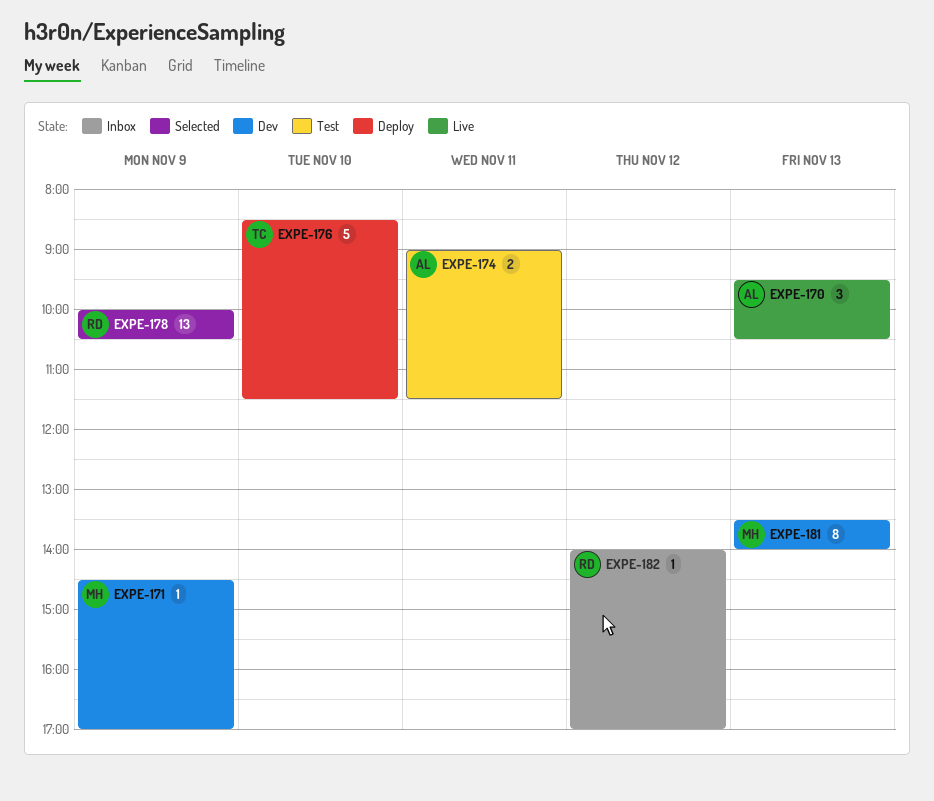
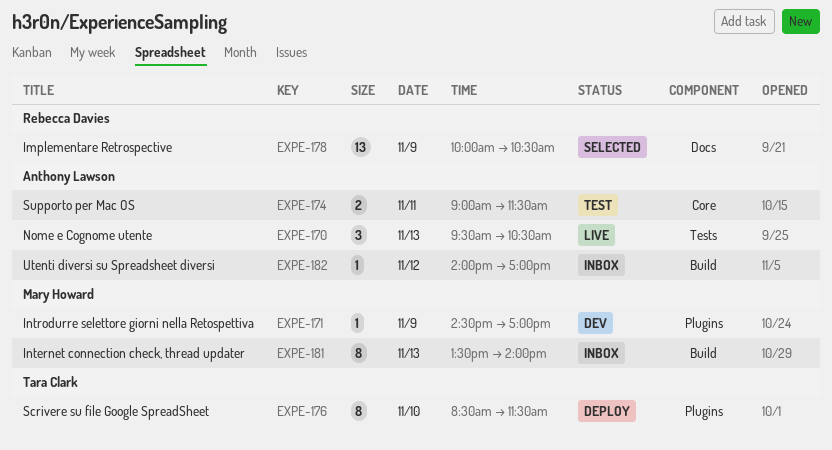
EXPE-176, estimate: 5 -> 8
EXPE-181, status: Dev -> Inbox
EXPE-182, owner: Rebecca Davies -> Anthony Lawson

